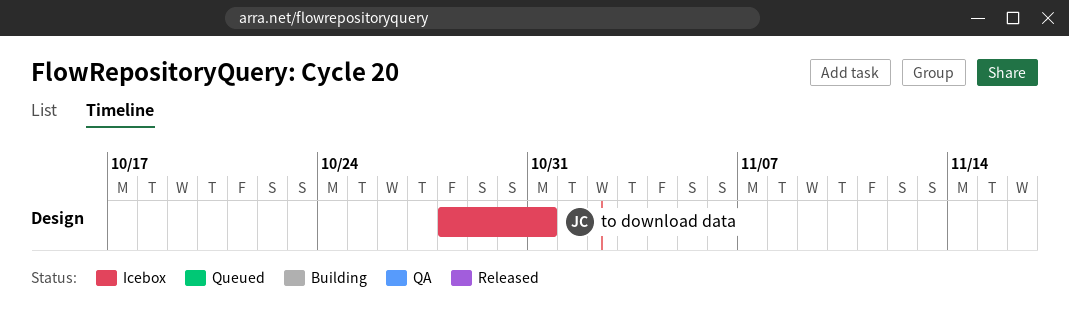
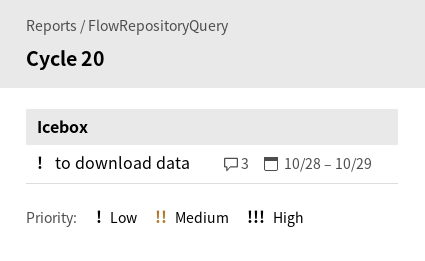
to download data, due: Oct 31 -> Oct 29

